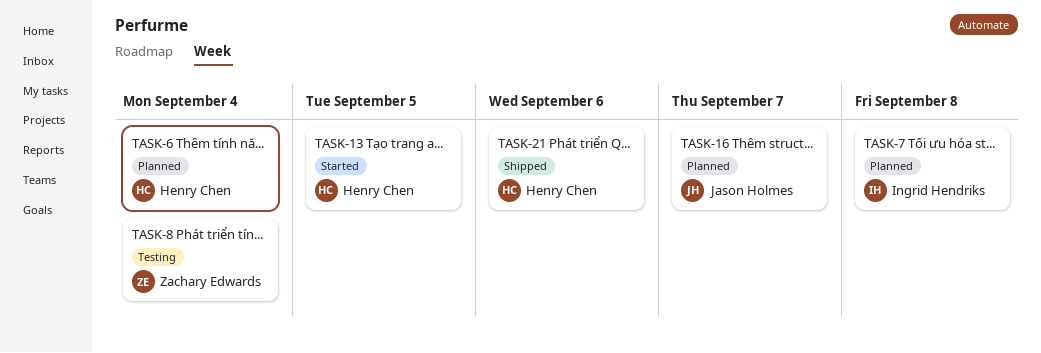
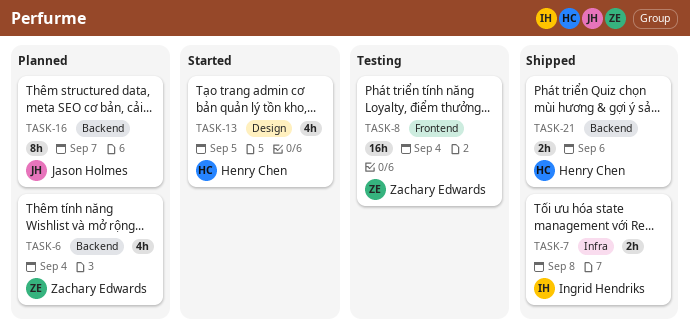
TASK-6, owner: Henry Chen -> Zachary Edwards
TASK-7, status: Planned -> Shipped

